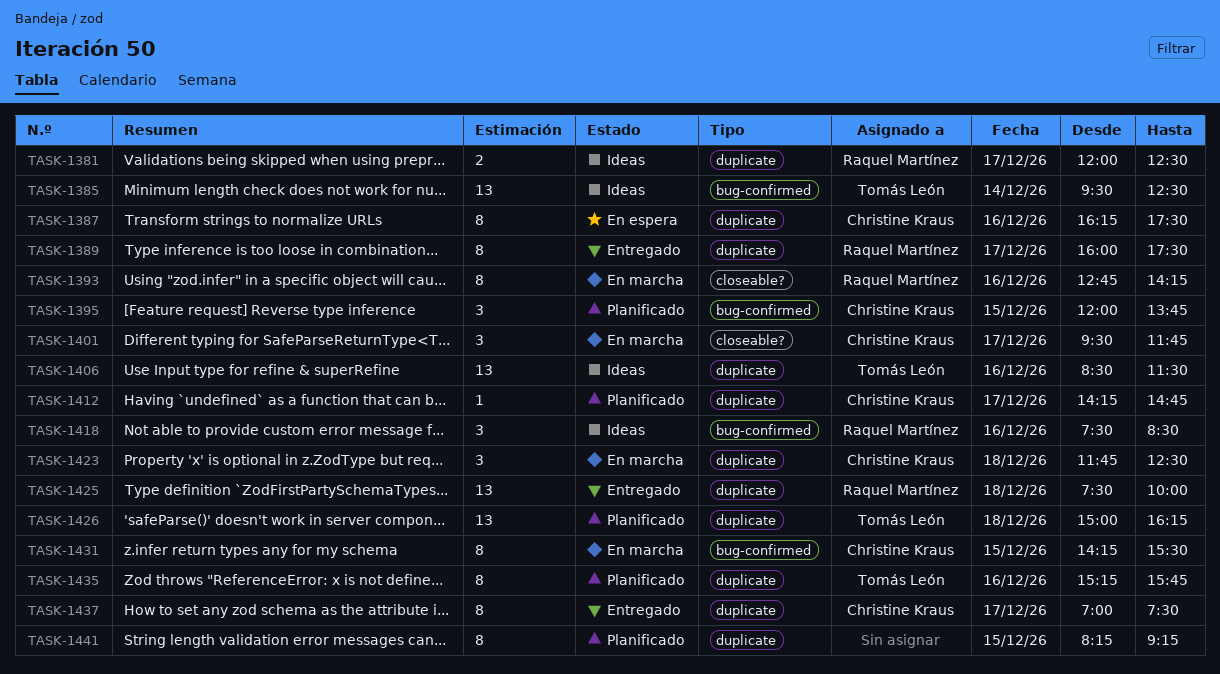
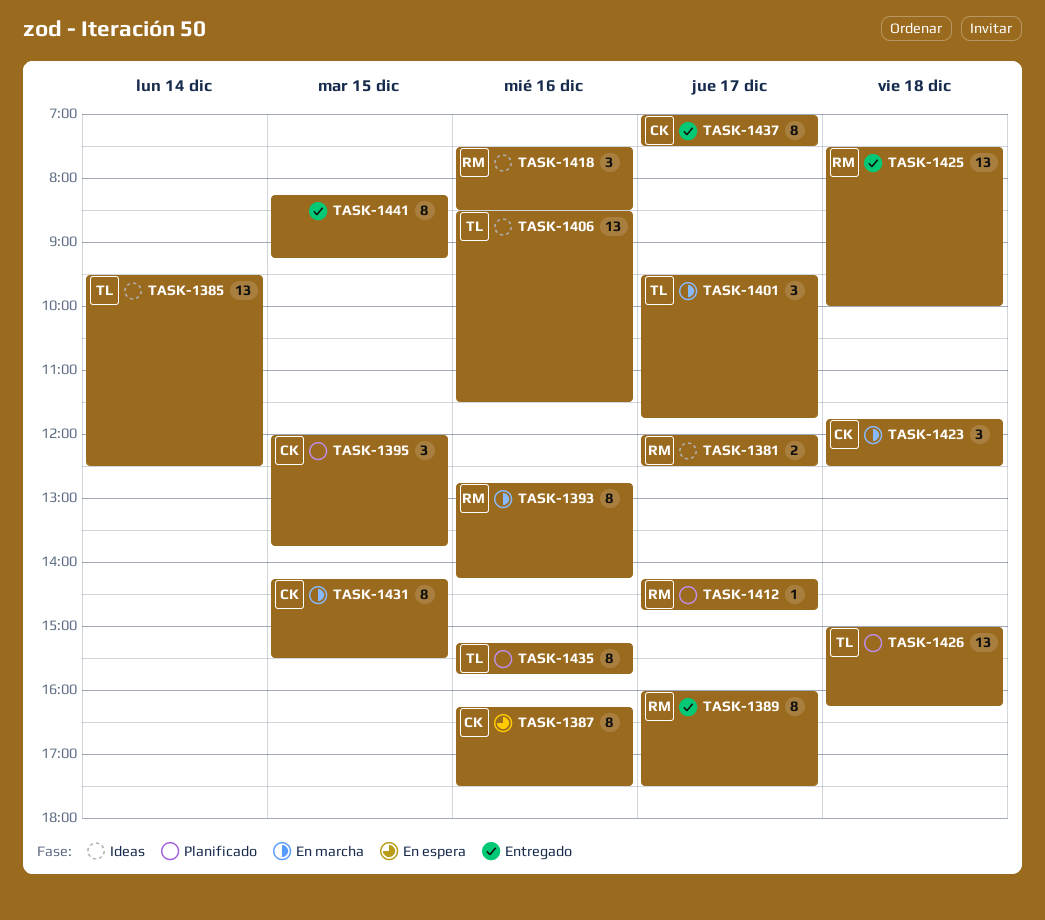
TASK-1401, owner: Christine Kraus -> Tomás León
TASK-1412, owner: Christine Kraus -> Raquel Martínez
TASK-1441, status: Planificado -> Entregado

